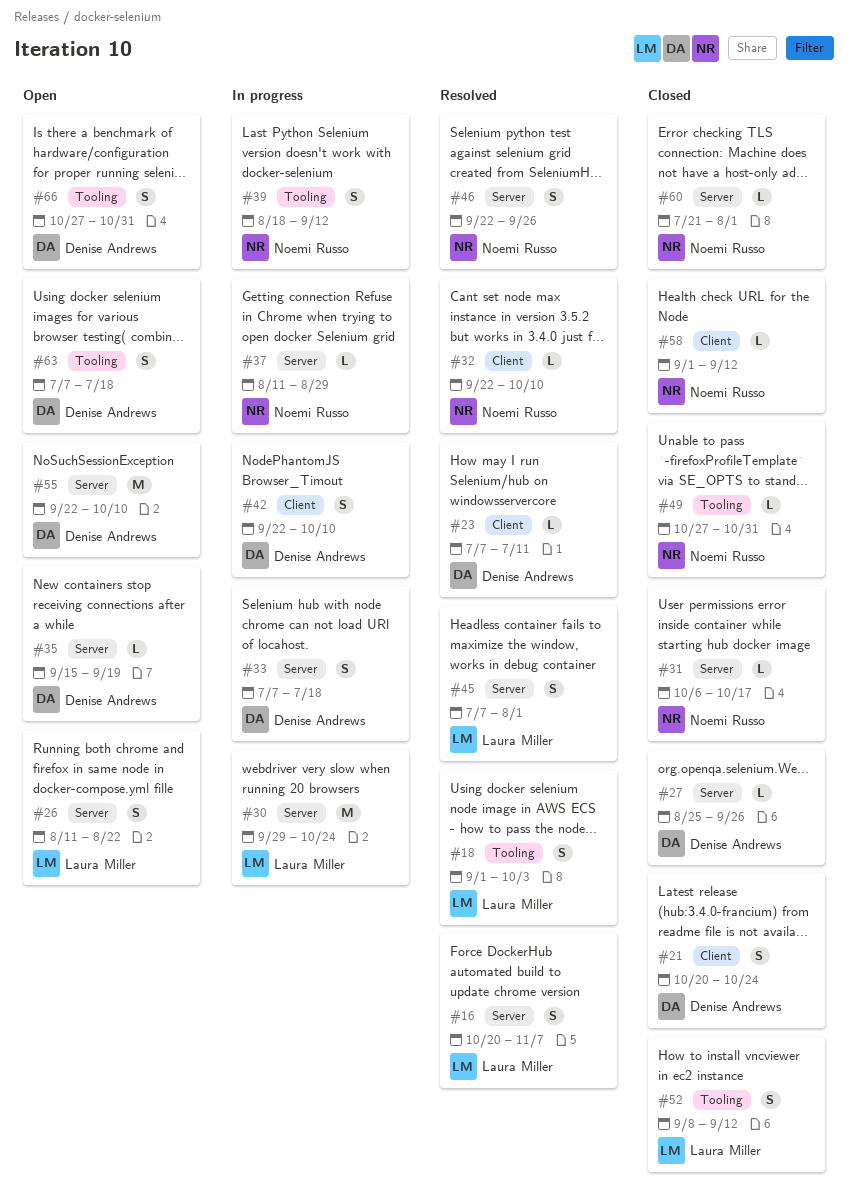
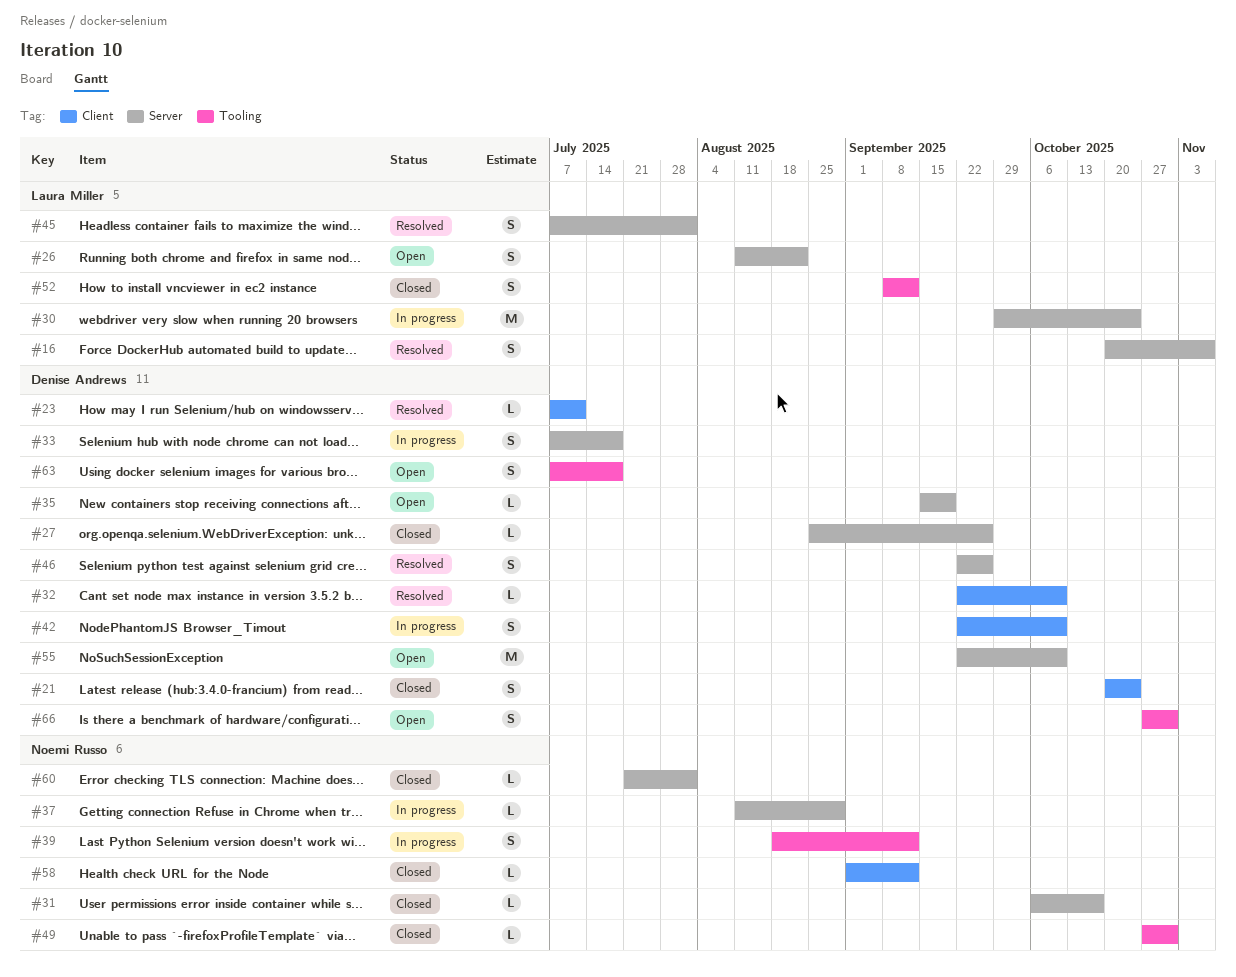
#18: present -> none
#32, owner: Noemi Russo -> Denise Andrews
#46, owner: Noemi Russo -> Denise Andrews

